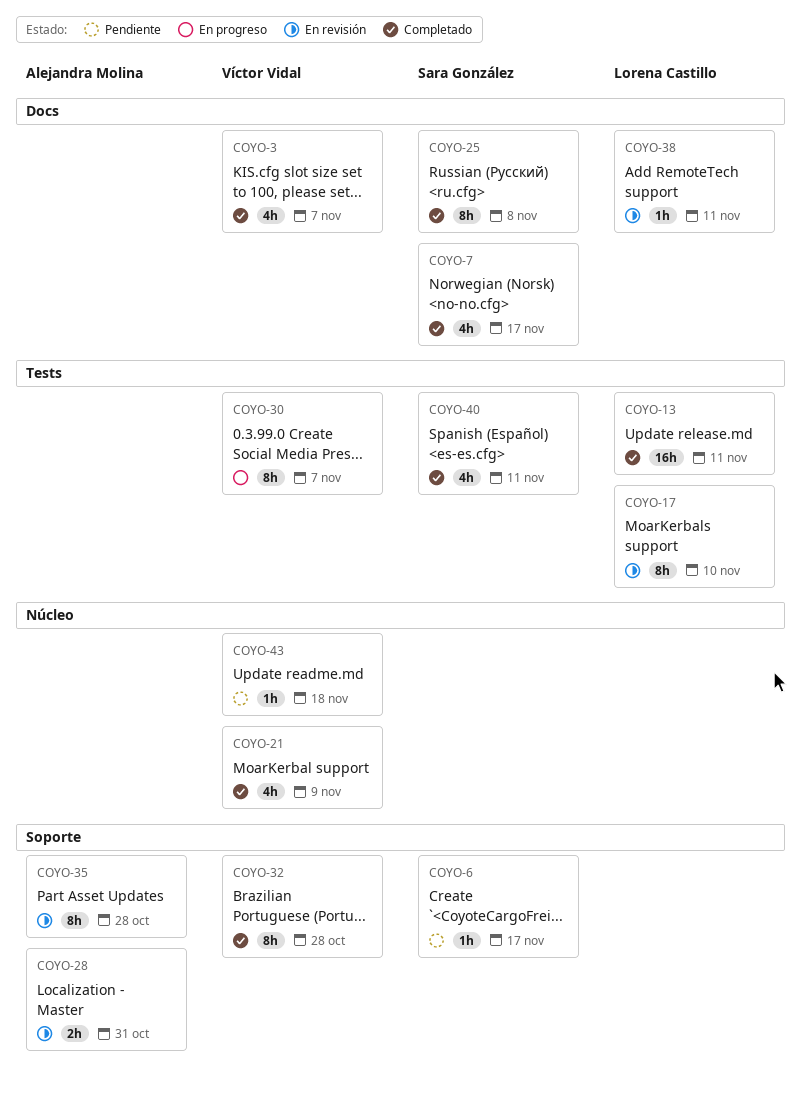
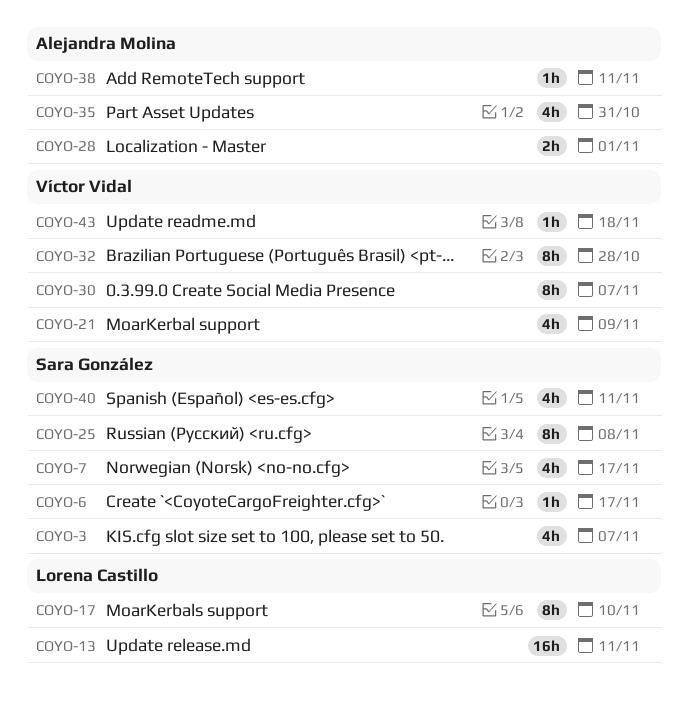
COYO-3, owner: Víctor Vidal -> Sara González
COYO-28, due: Oct 31 -> Nov 1
COYO-35, estimate: 8h -> 4h
COYO-35, due: Oct 28 -> Oct 31
COYO-38, owner: Lorena Castillo -> Alejandra Molina

